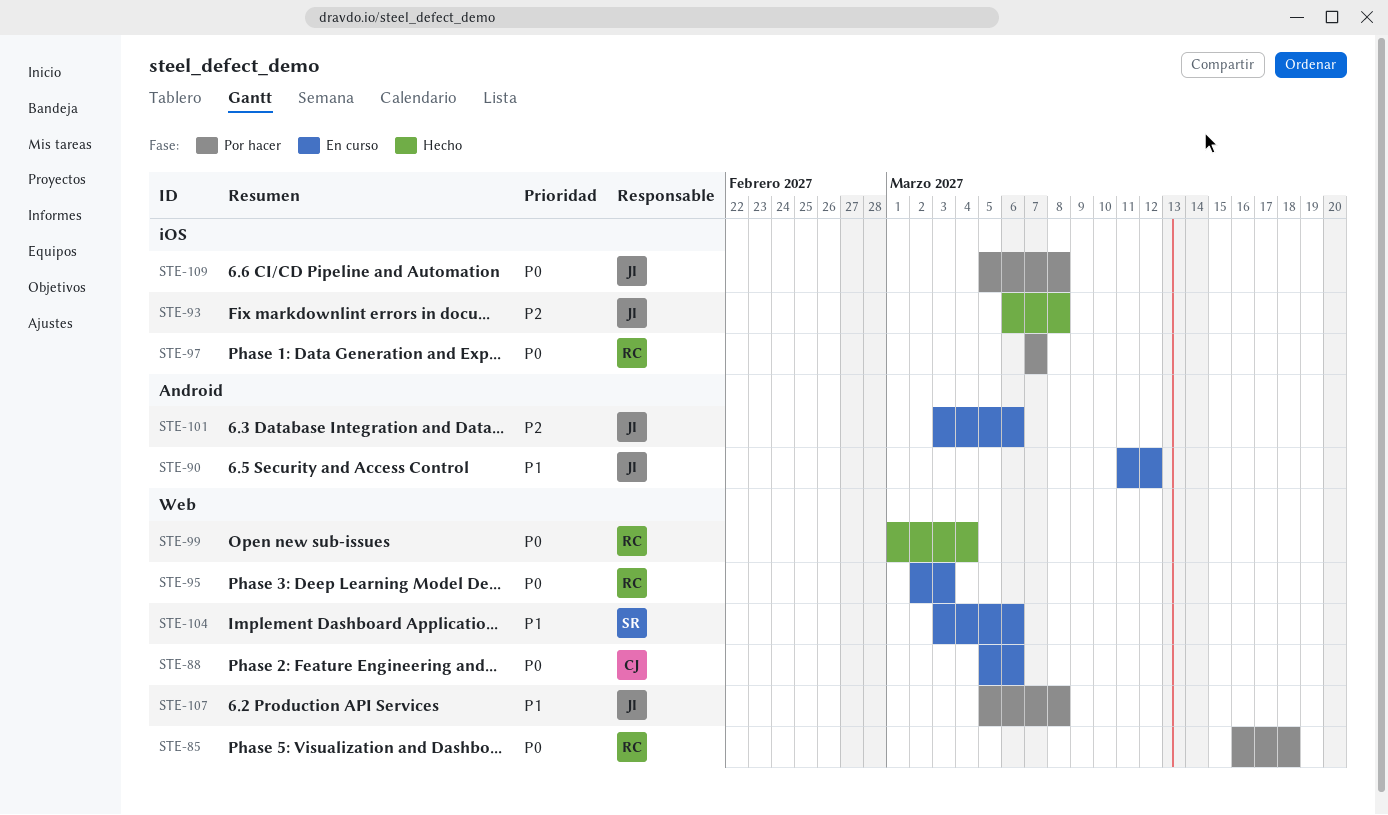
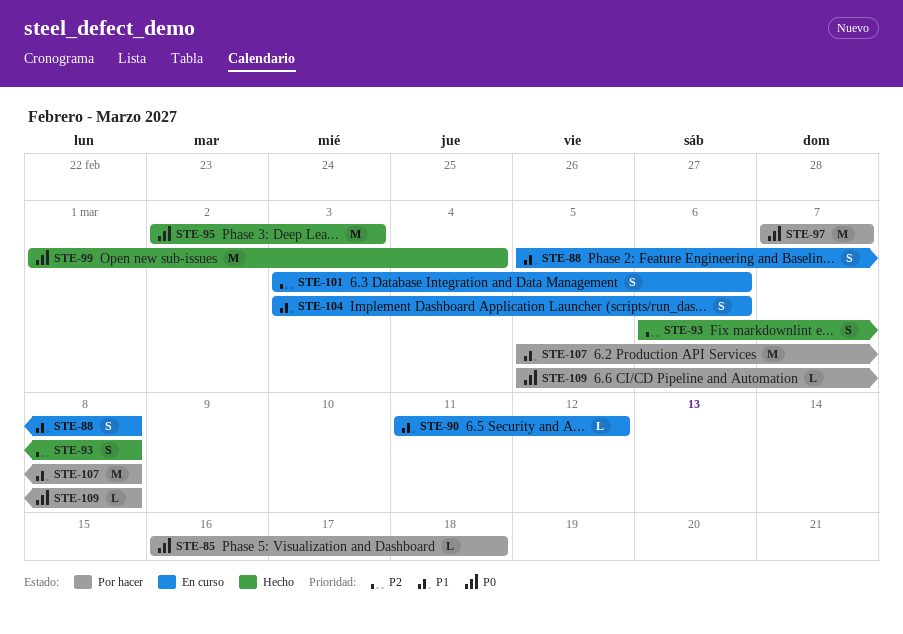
STE-88, priority: P0 -> P1
STE-88, due: Mar 6 -> Mar 8
STE-95, status: En curso -> Hecho

